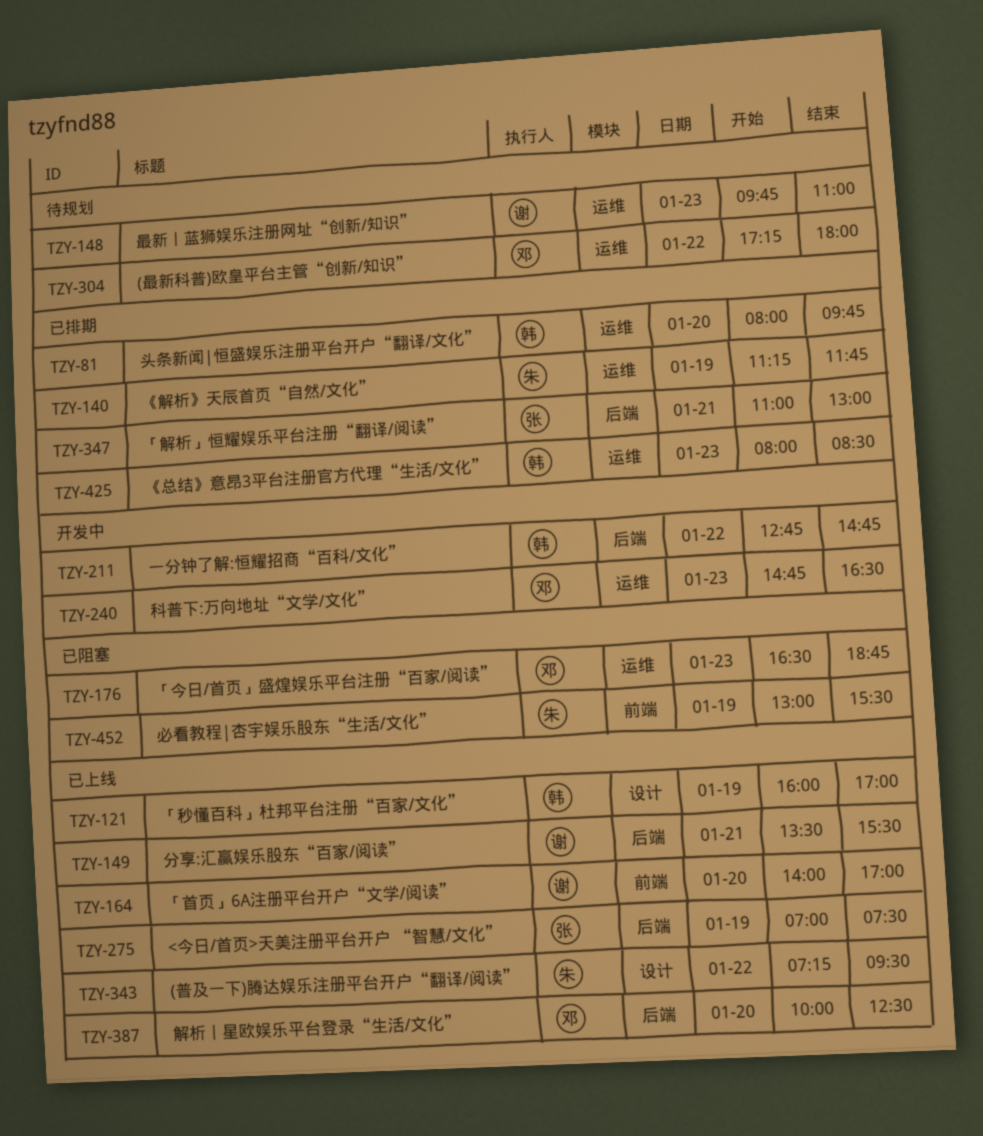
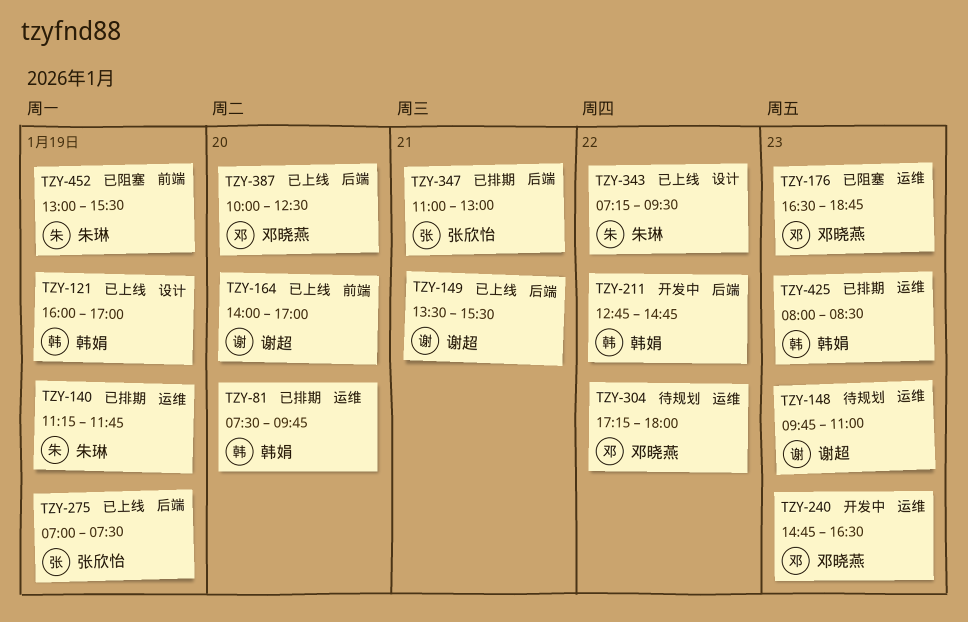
TZY-81, begins: 08:00 -> 07:30

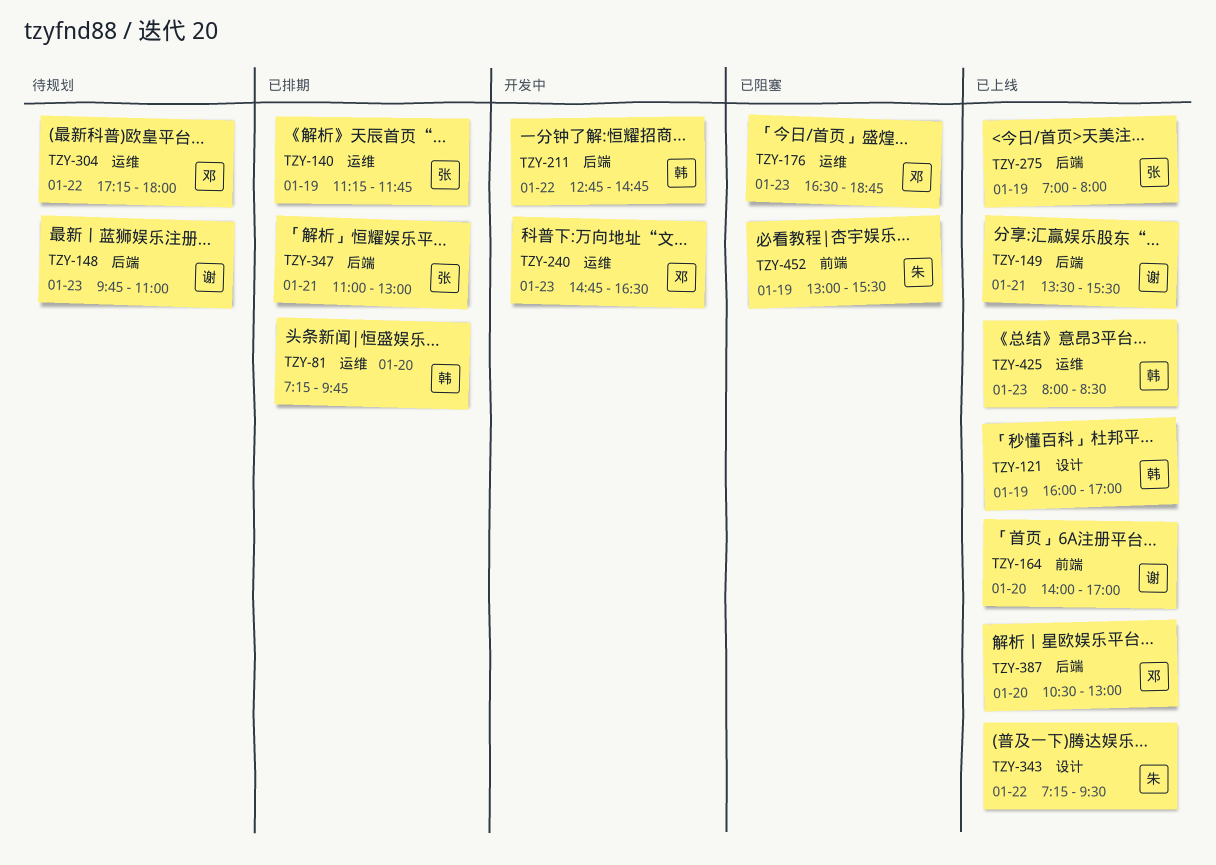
TZY-81, begins: 07:30 -> 07:15
TZY-140, owner: 朱琳 -> 张欣怡
TZY-148, label: 运维 -> 后端
TZY-275, ends: 07:30 -> 08:00
TZY-387, begins: 10:00 -> 10:30
TZY-387, ends: 12:30 -> 13:00
TZY-425, status: 已排期 -> 已上线

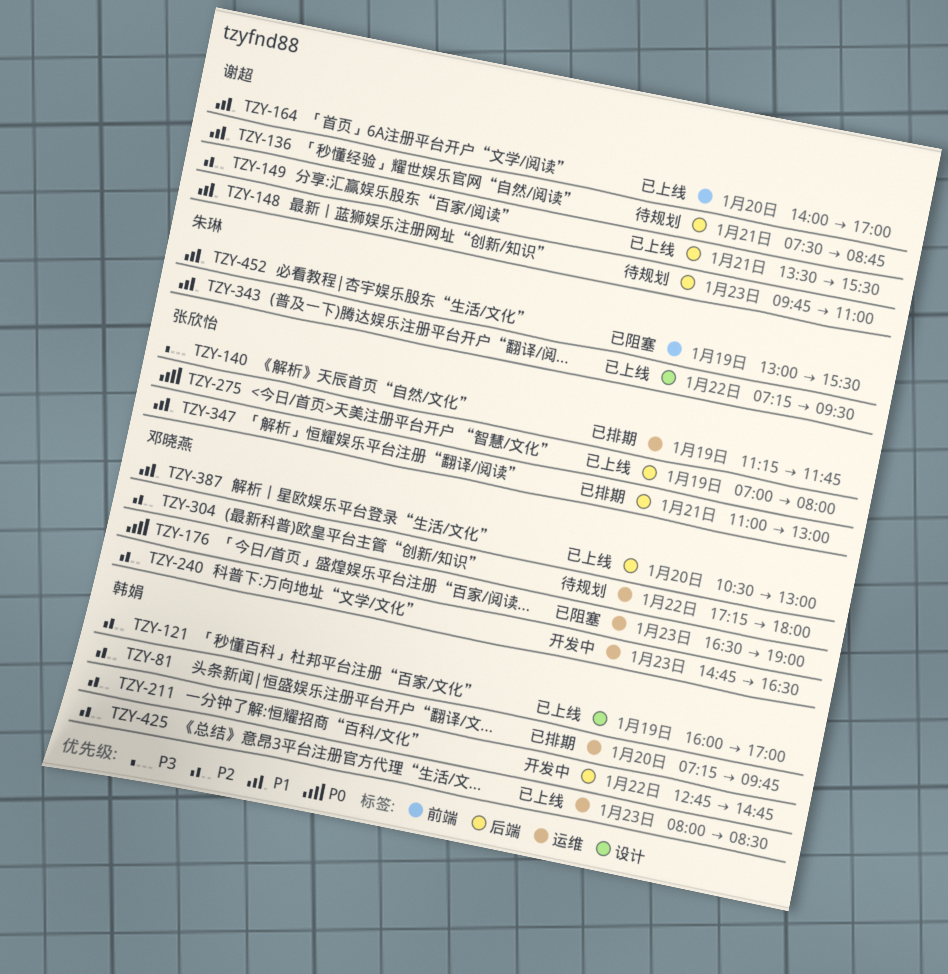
TZY-136: none -> present
TZY-176, ends: 18:45 -> 19:00

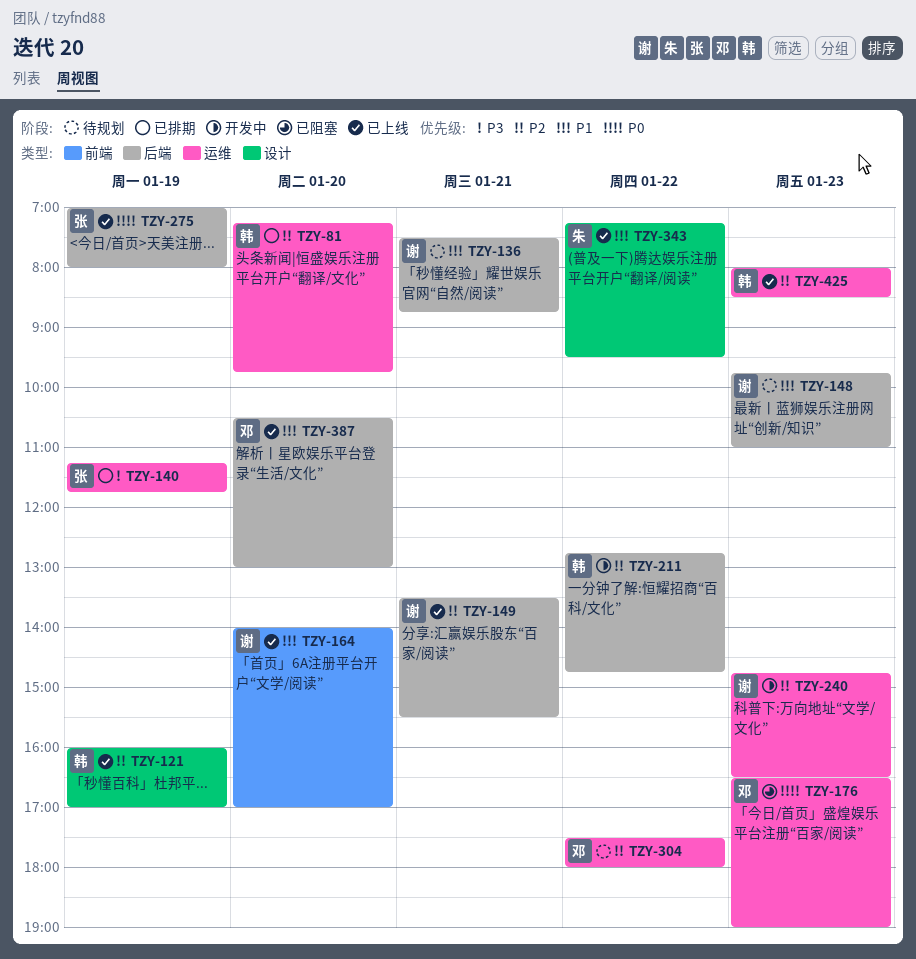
TZY-240, owner: 邓晓燕 -> 谢超
TZY-304, begins: 17:15 -> 17:30
TZY-347: present -> none
TZY-452: present -> none

